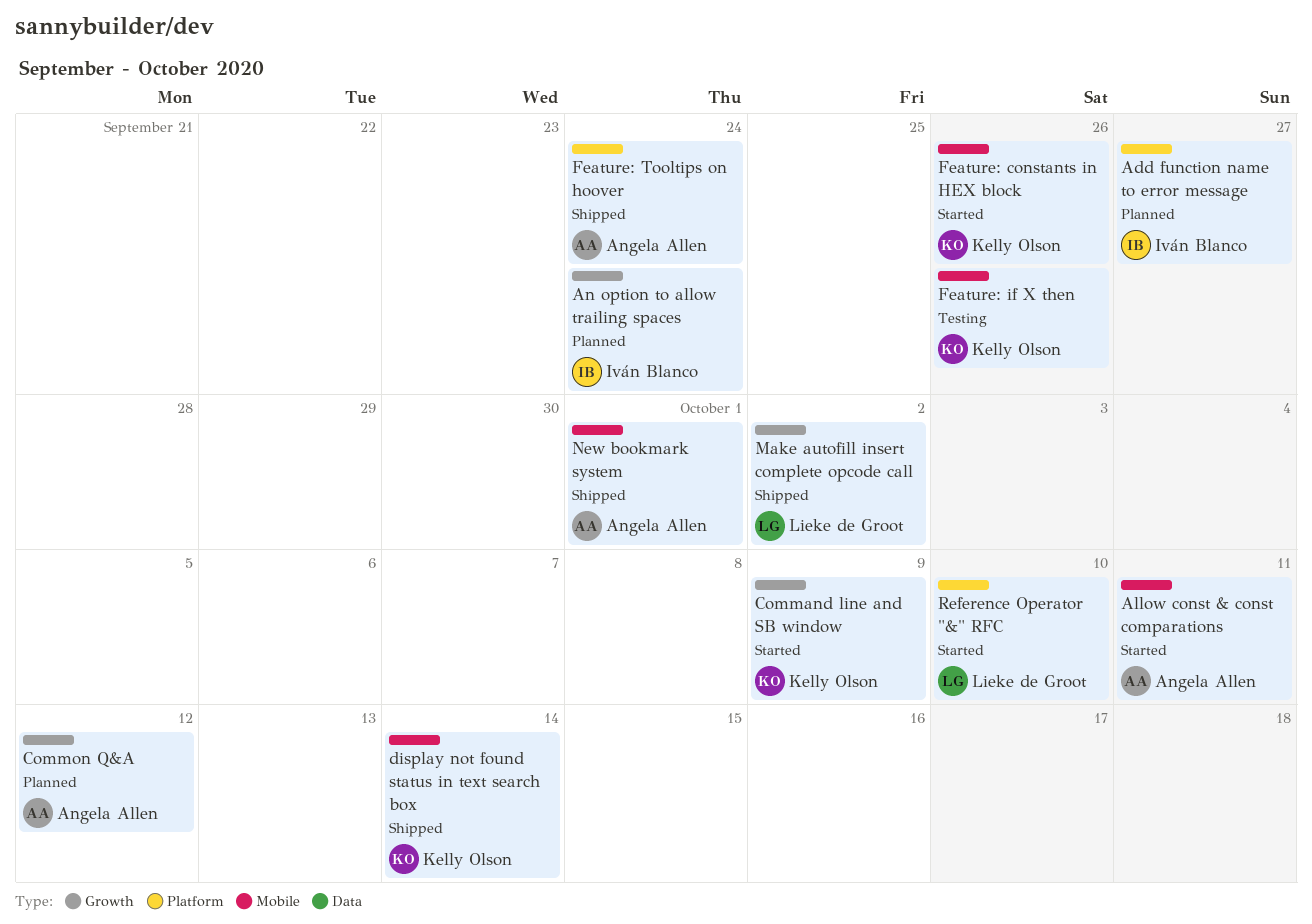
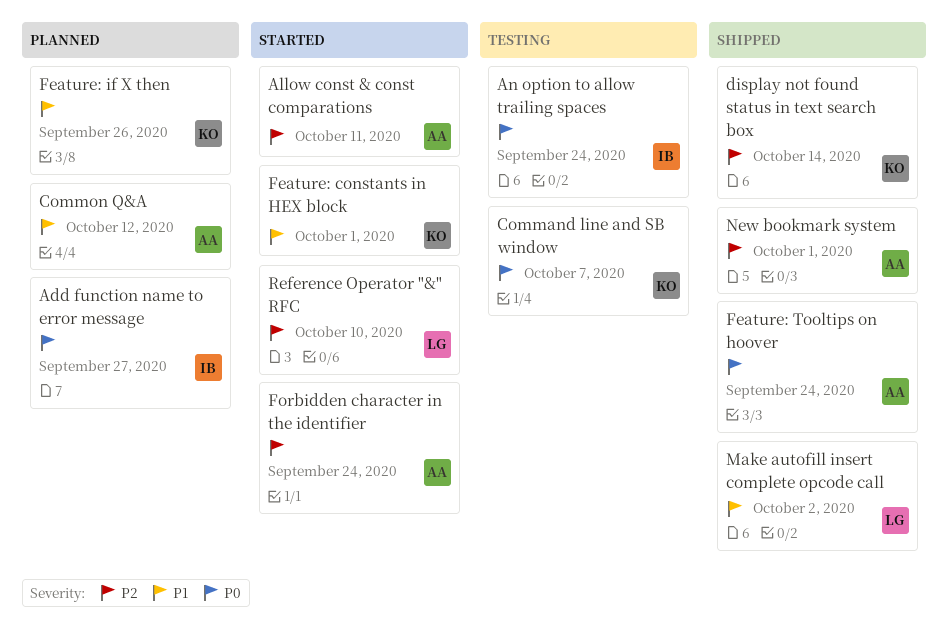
An option to allow trailing spaces, status: Planned -> Testing
Command line and SB window, status: Started -> Testing
Command line and SB window, due: Oct 9 -> Oct 7
Feature: constants in HEX block, due: Sep 26 -> Oct 1
Feature: if X then, status: Testing -> Planned
Forbidden character in the identifier: none -> present

